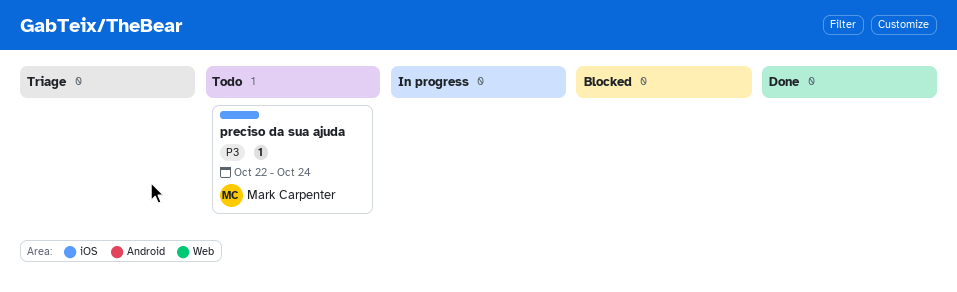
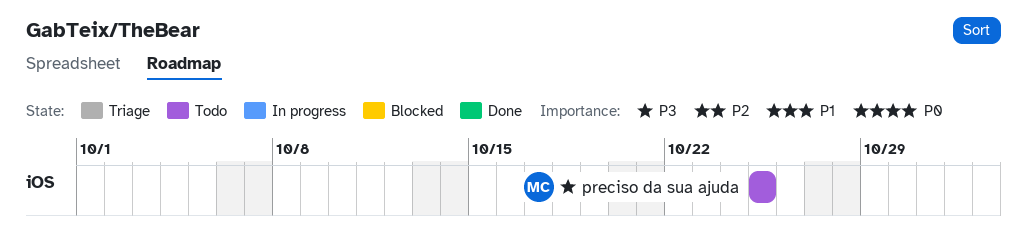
preciso da sua ajuda, start: Oct 22 -> Oct 25
preciso da sua ajuda, due: Oct 24 -> Oct 25

